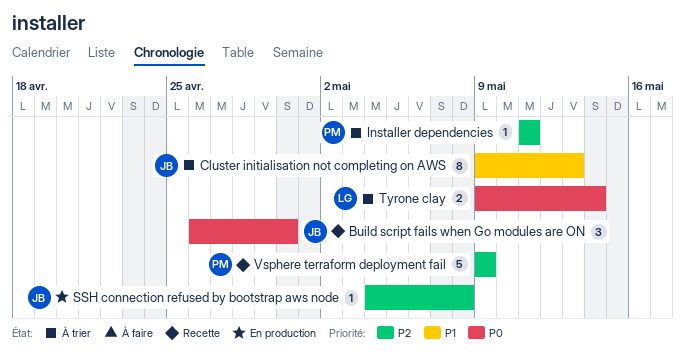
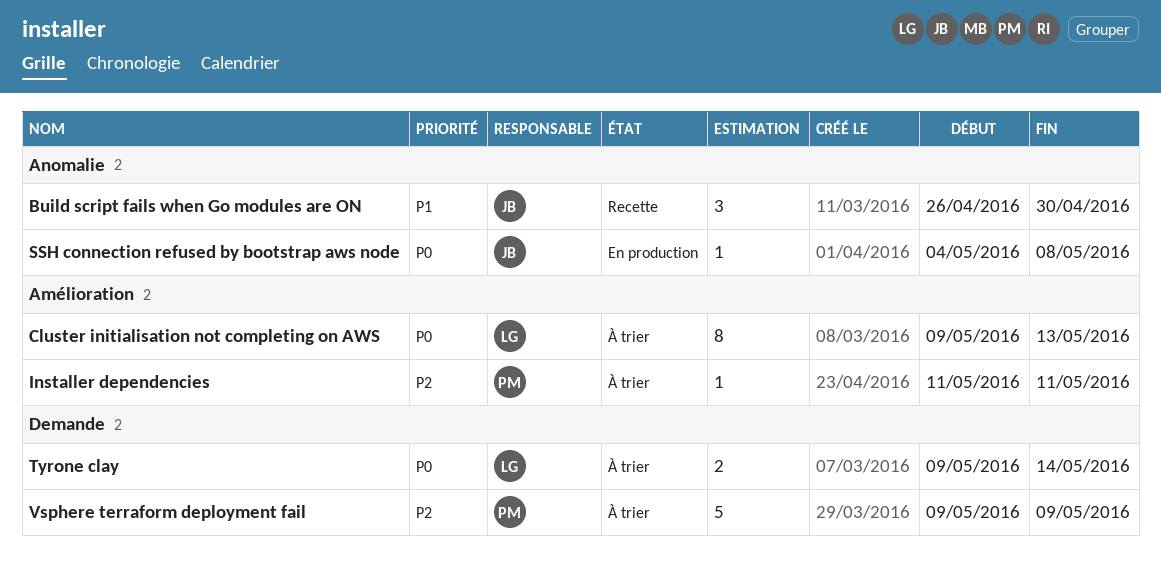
Build script fails when Go modules are ON, priority: P0 -> P1
Cluster initialisation not completing on AWS, owner: JB -> LG
Cluster initialisation not completing on AWS, priority: P1 -> P0
SSH connection refused by bootstrap aws node, priority: P2 -> P0
Vsphere terraform deployment fail, status: Recette -> À trier

